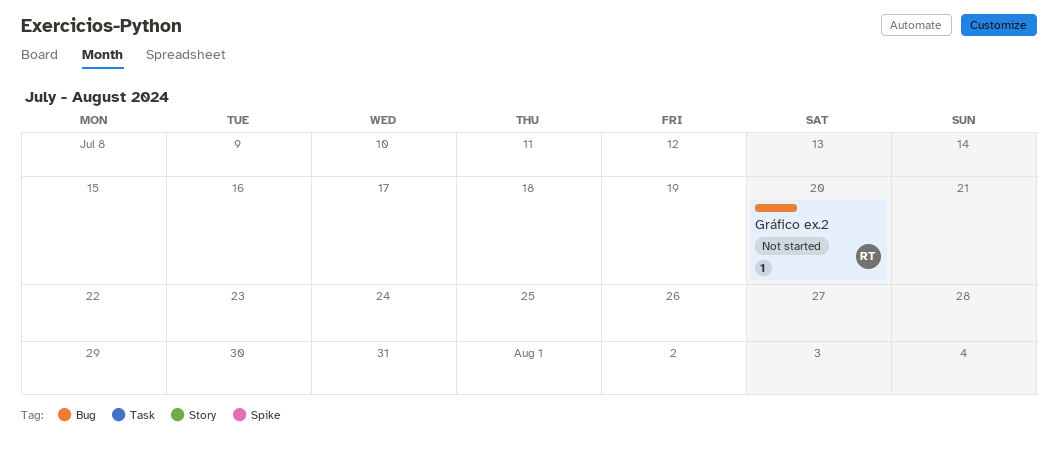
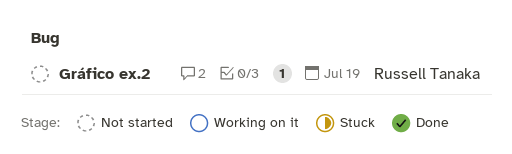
Gráfico ex.2, due: Jul 20 -> Jul 19

